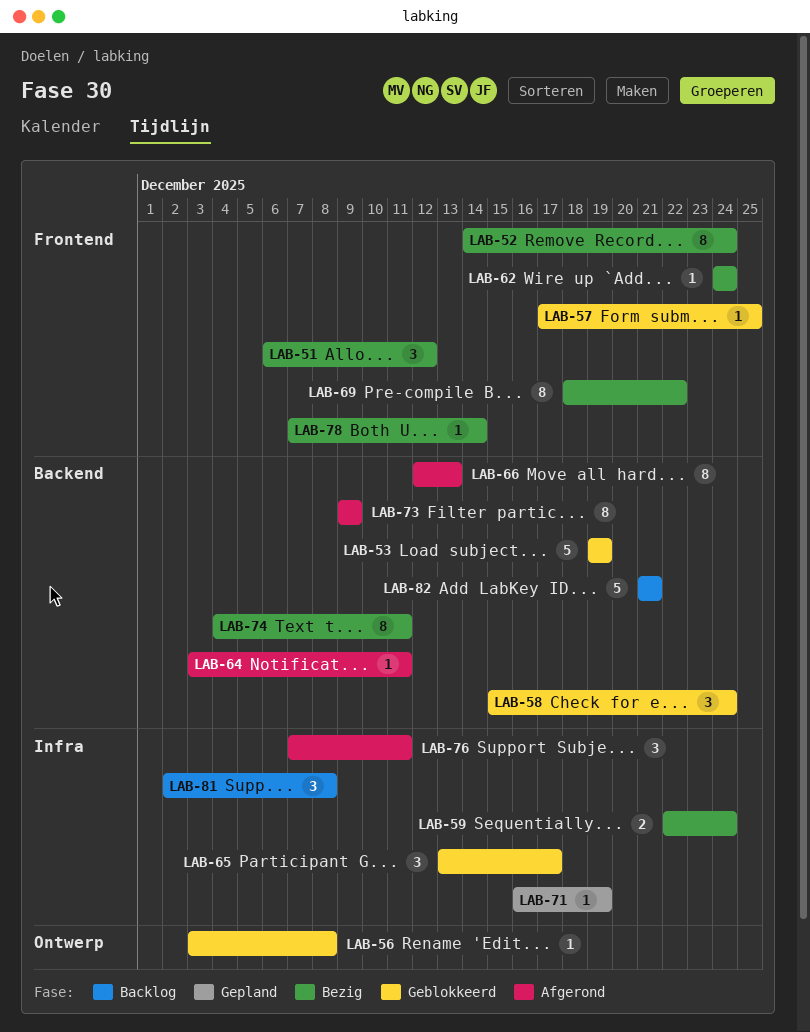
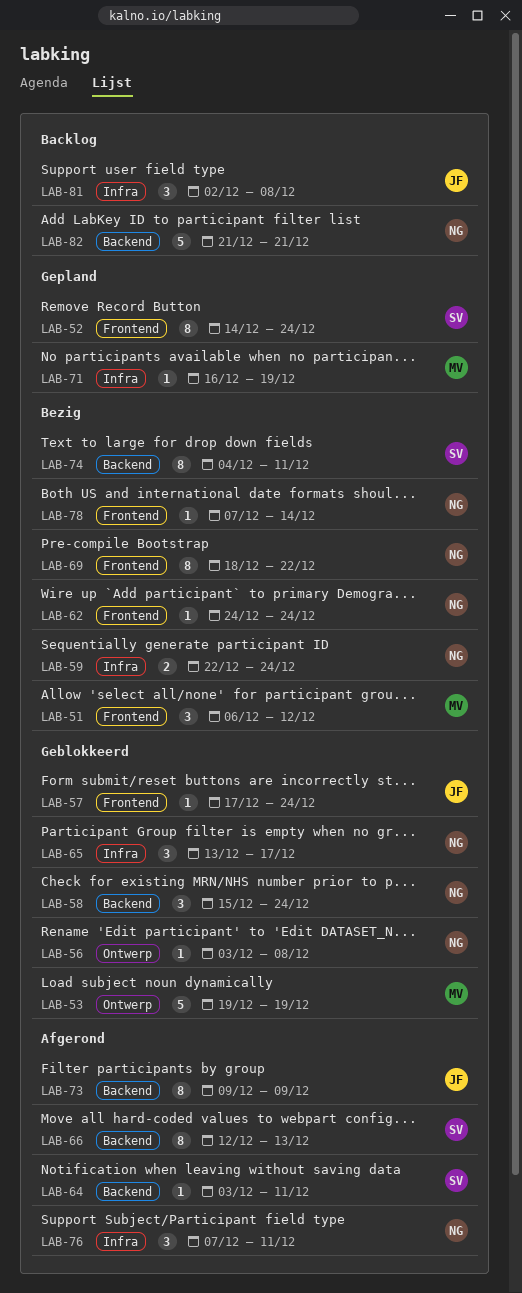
LAB-52, status: Bezig -> Gepland
LAB-53, label: Backend -> Ontwerp
LAB-57, due: Dec 25 -> Dec 24

